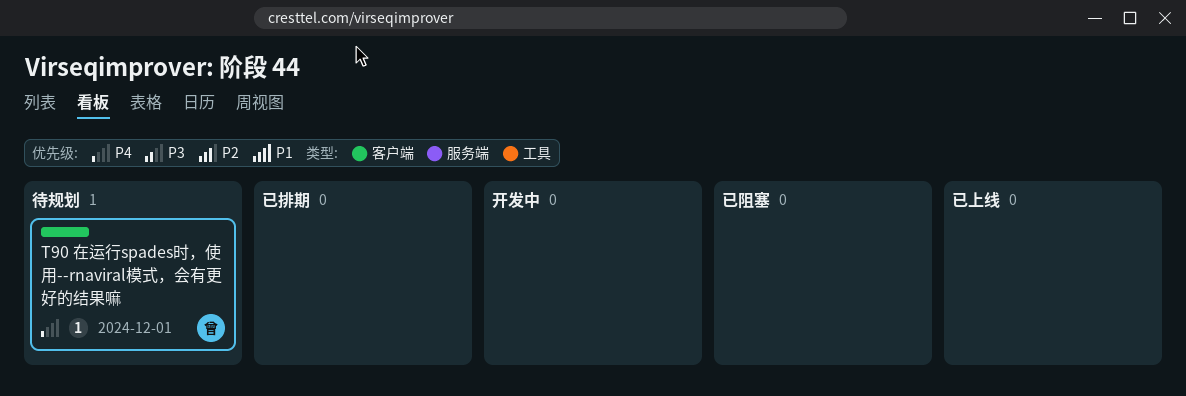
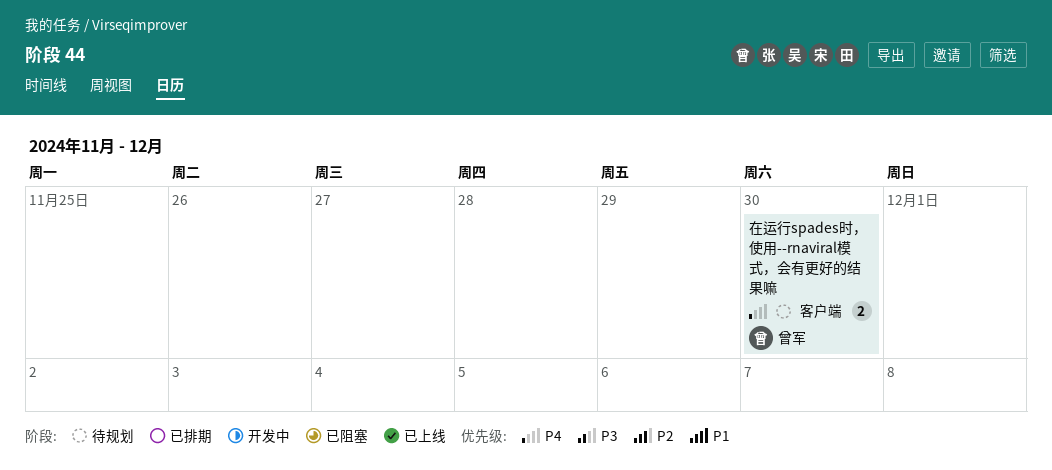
在运行spades时，使用--rnaviral模式，会有更好的结果嘛, estimate: 1 -> 2
在运行spades时，使用--rnaviral模式，会有更好的结果嘛, due: Dec 1 -> Nov 30

